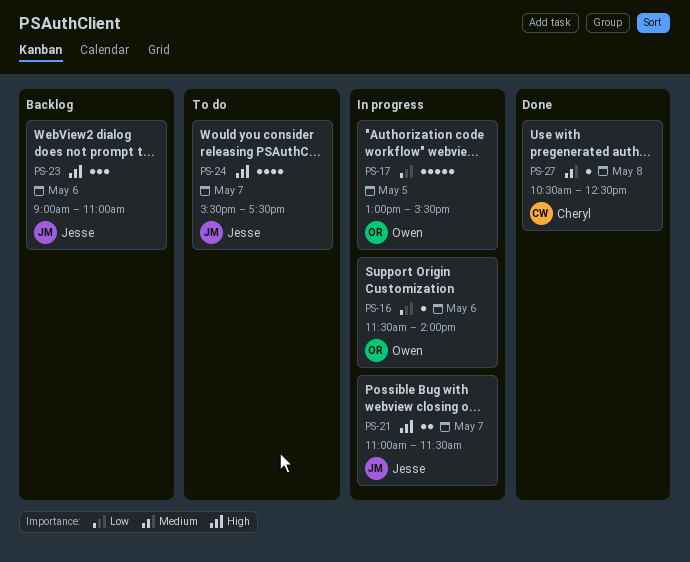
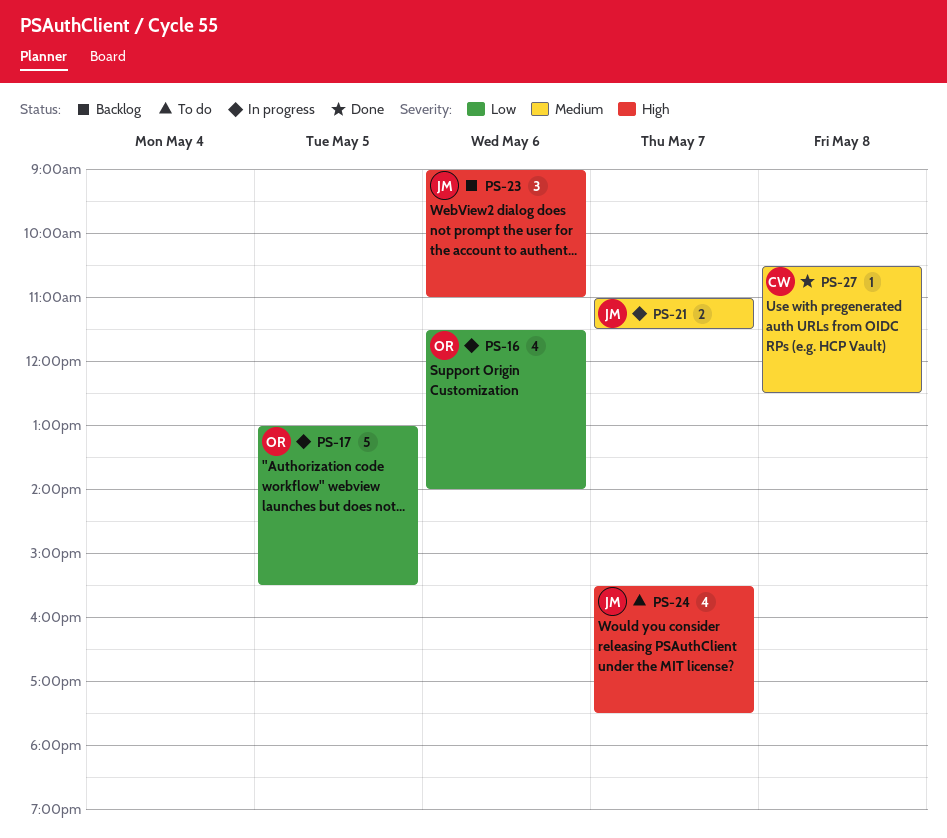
PS-16, estimate: 1 -> 4
PS-21, priority: High -> Medium

